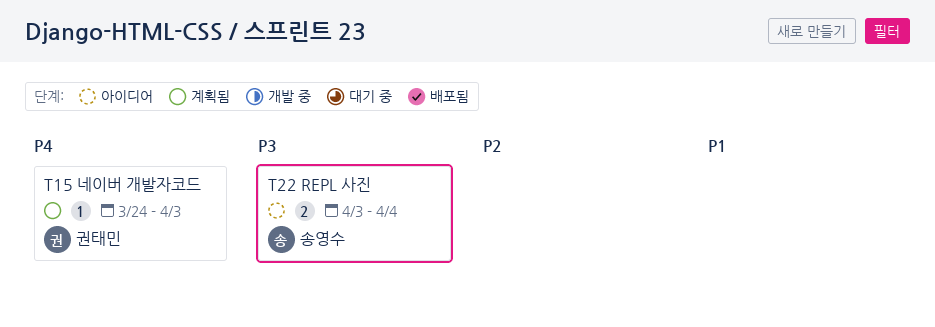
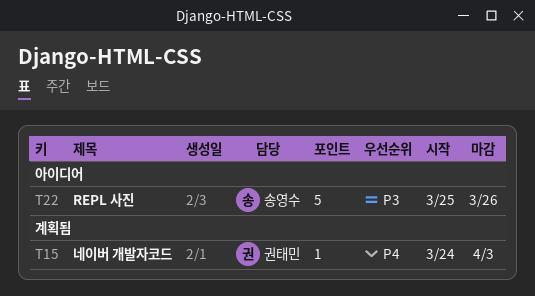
T22, estimate: 2 -> 5
T22, start: Apr 3 -> Mar 25
T22, due: Apr 4 -> Mar 26

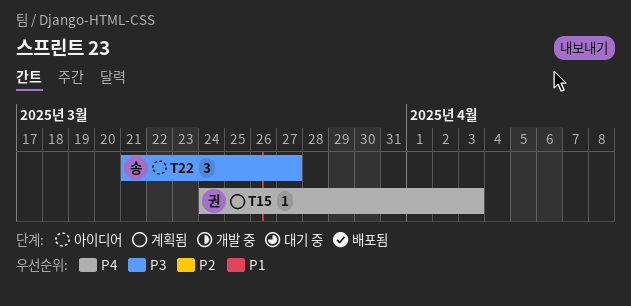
T22, estimate: 5 -> 3
T22, start: Mar 25 -> Mar 21
T22, due: Mar 26 -> Mar 27

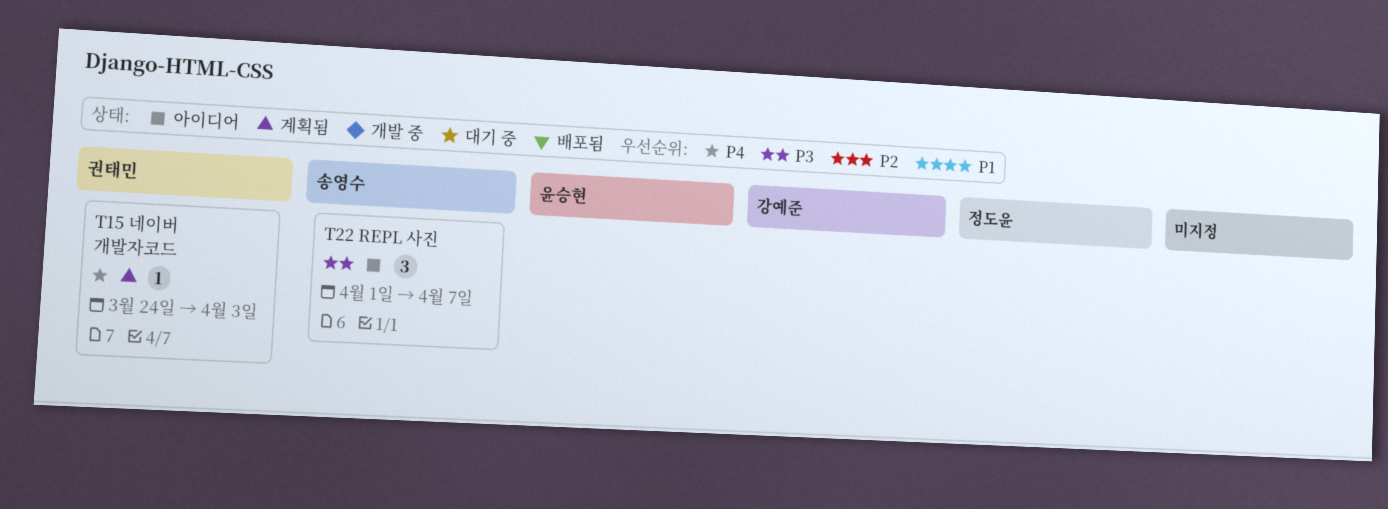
T22, start: Mar 21 -> Apr 1
T22, due: Mar 27 -> Apr 7

